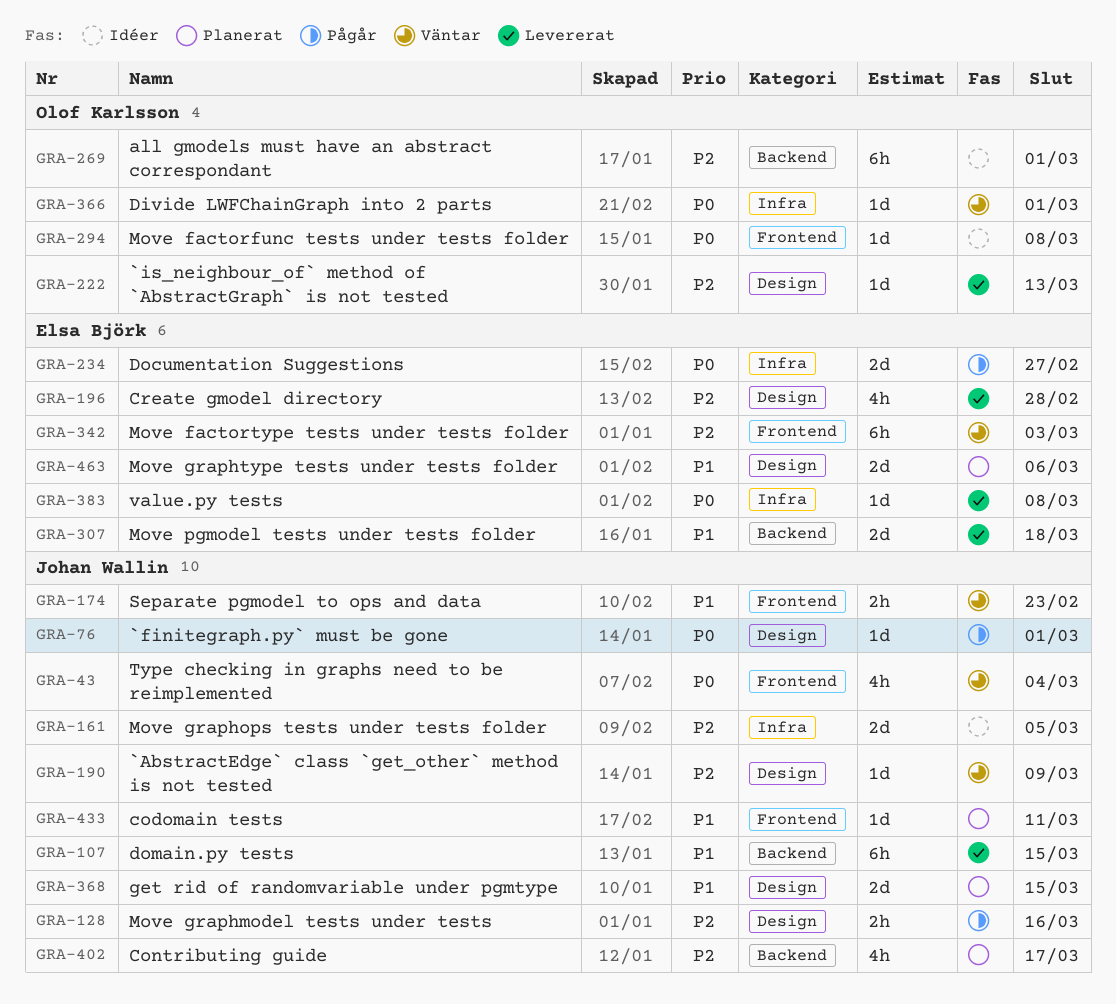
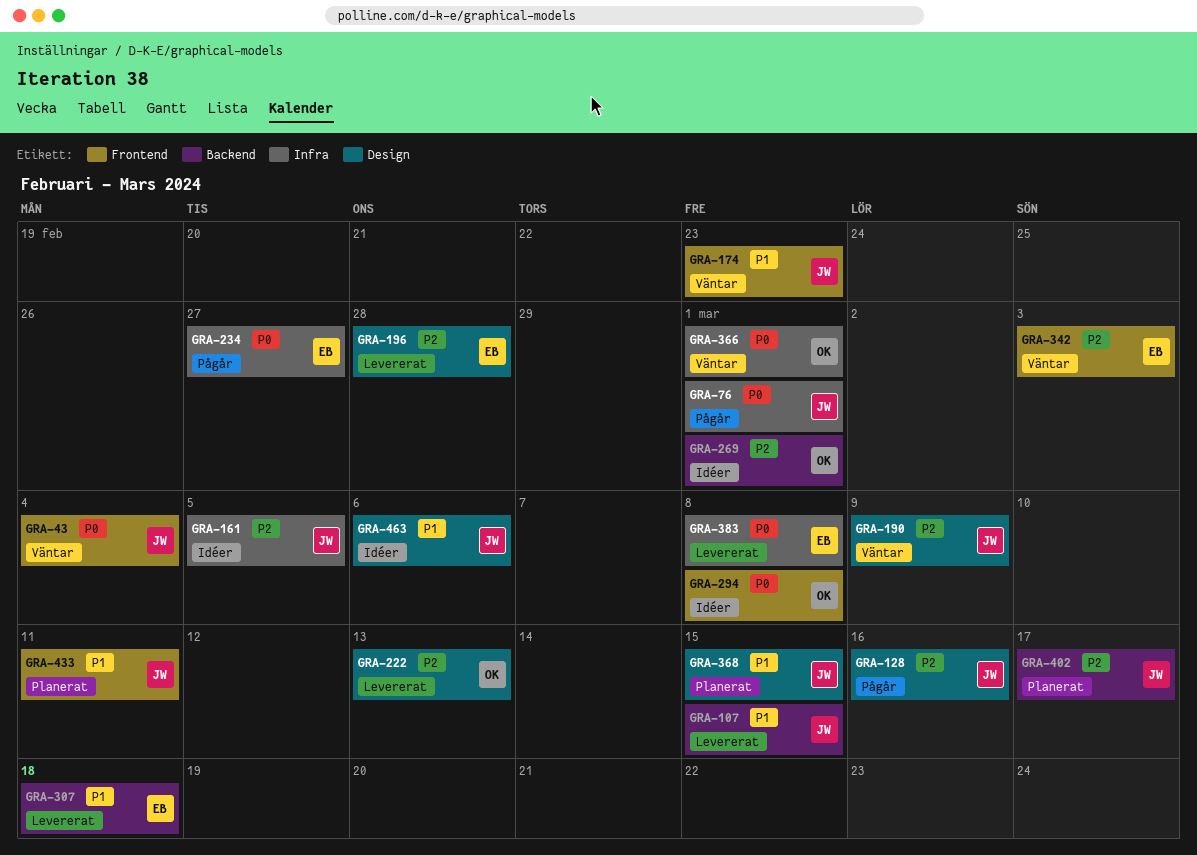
GRA-76, label: Design -> Infra
GRA-463, status: Planerat -> Idéer
GRA-463, owner: Elsa Björk -> Johan Wallin

